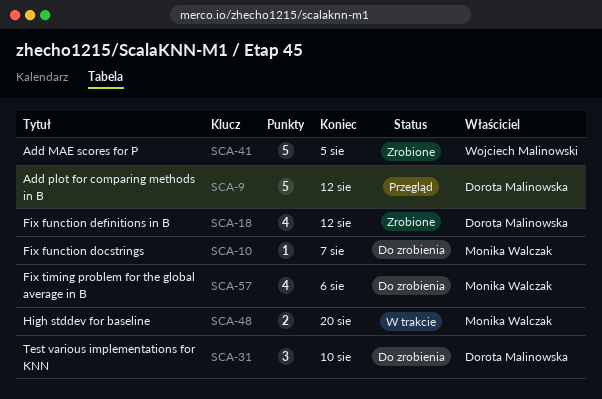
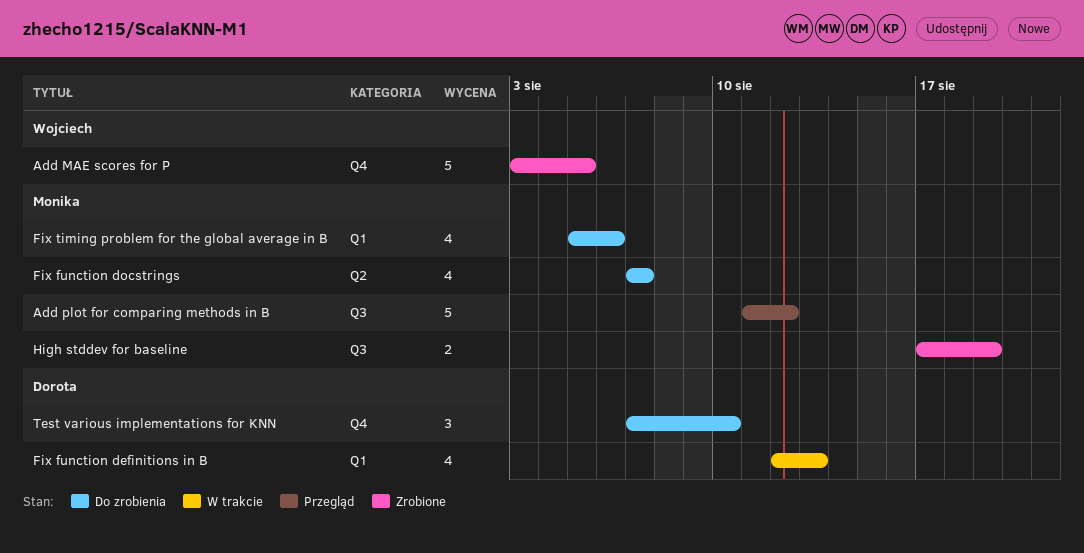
Add plot for comparing methods in B, owner: Dorota Malinowska -> Monika Walczak
Fix function definitions in B, status: Zrobione -> W trakcie
Fix function definitions in B, due: Aug 12 -> Aug 13
Fix function docstrings, estimate: 1 -> 4
High stddev for baseline, status: W trakcie -> Zrobione
High stddev for baseline, due: Aug 20 -> Aug 19

